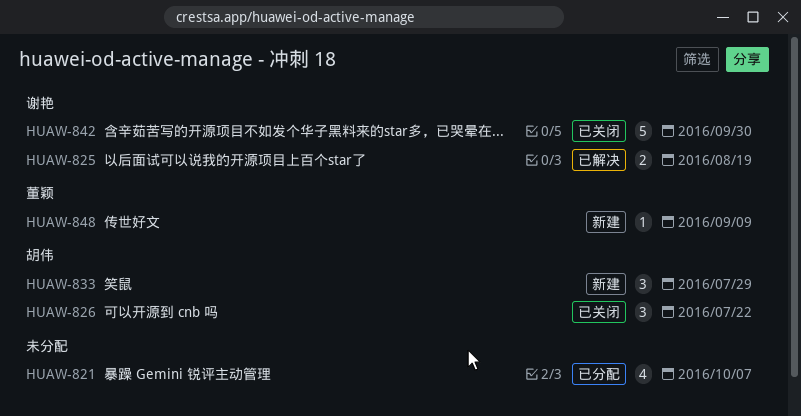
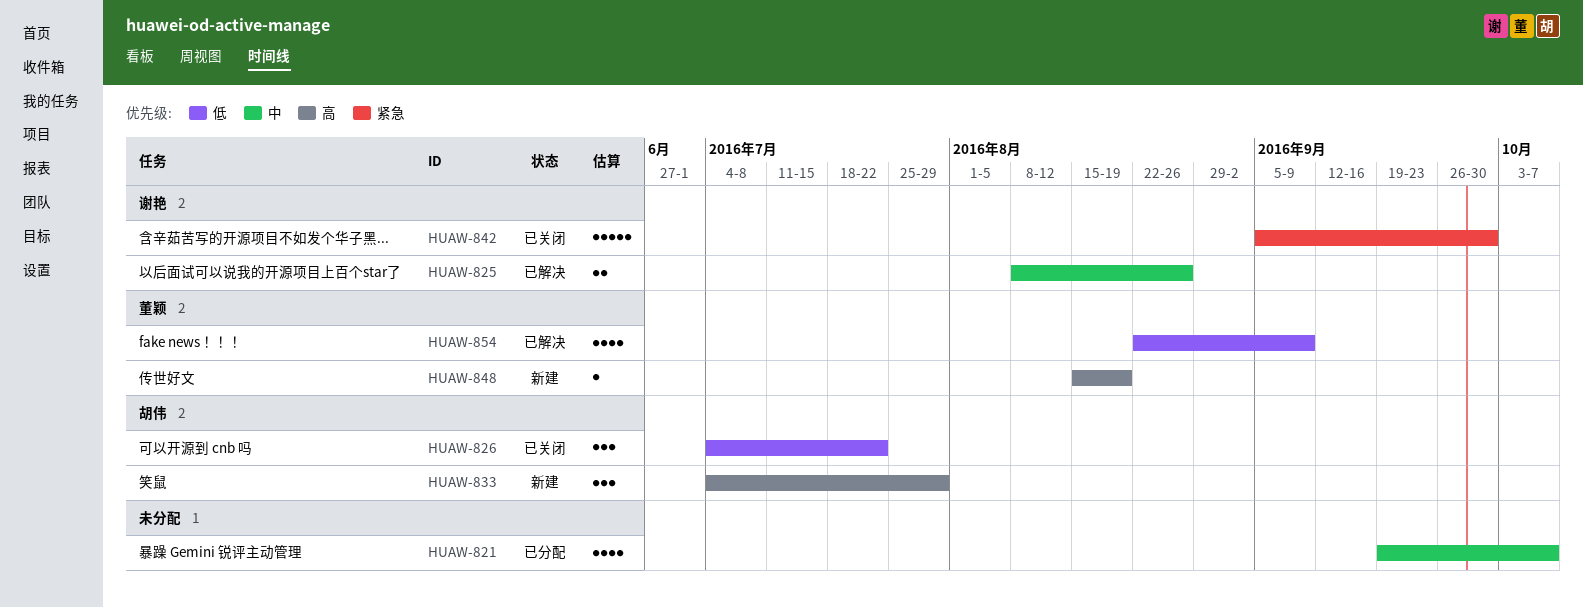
HUAW-825, due: Aug 19 -> Aug 26
HUAW-848, due: Sep 9 -> Aug 19
HUAW-854: none -> present

